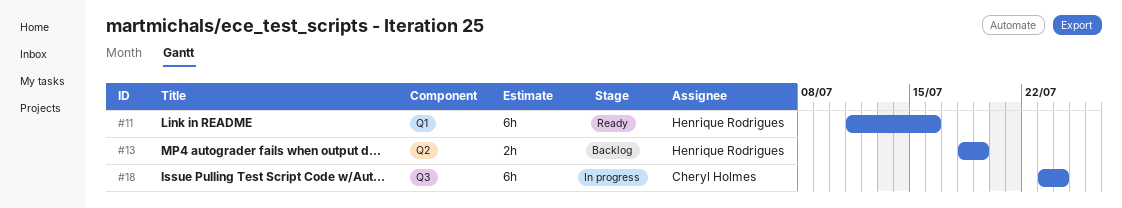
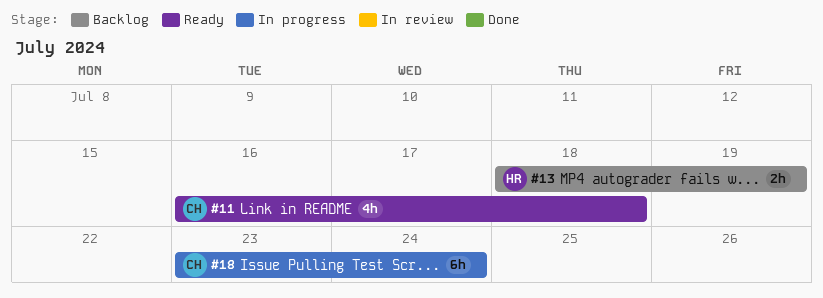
#11, owner: Henrique Rodrigues -> Cheryl Holmes
#11, estimate: 6h -> 4h
#11, start: Jul 11 -> Jul 16
#11, due: Jul 16 -> Jul 18

